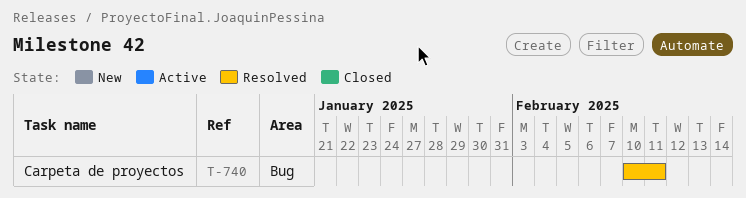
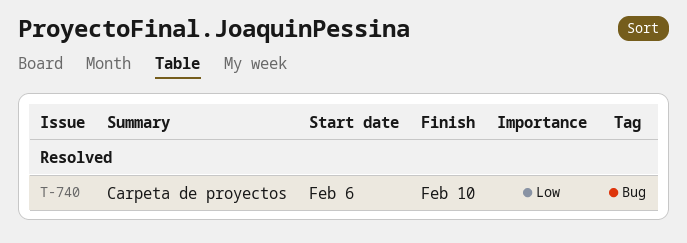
T-740, start: Feb 10 -> Feb 6
T-740, due: Feb 11 -> Feb 10

